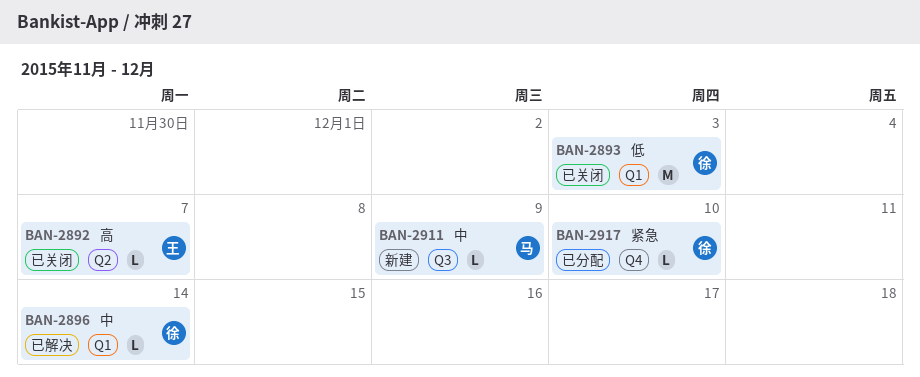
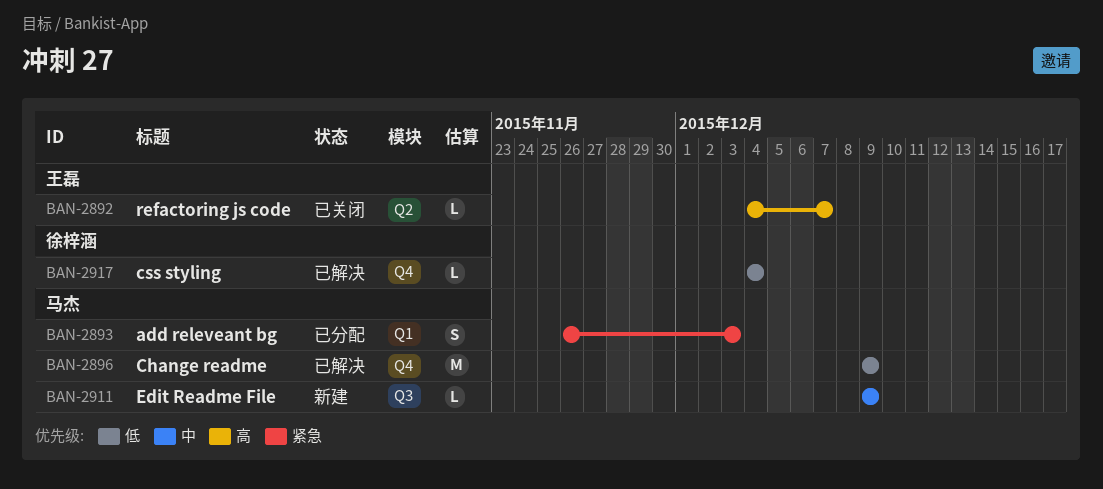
BAN-2893, status: 已关闭 -> 已分配
BAN-2893, owner: 徐梓涵 -> 马杰
BAN-2893, priority: 低 -> 紧急
BAN-2893, estimate: M -> S
BAN-2896, owner: 徐梓涵 -> 马杰
BAN-2896, priority: 中 -> 低
BAN-2896, label: Q1 -> Q4
BAN-2896, estimate: L -> M
BAN-2896, due: Dec 14 -> Dec 9
BAN-2917, status: 已分配 -> 已解决
BAN-2917, priority: 紧急 -> 低
BAN-2917, due: Dec 10 -> Dec 4

